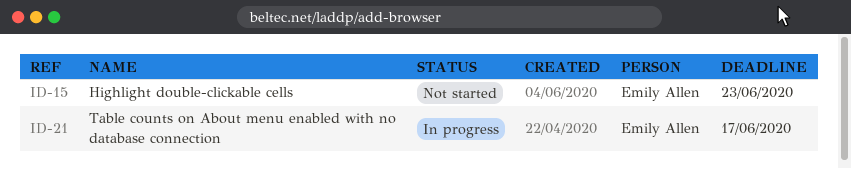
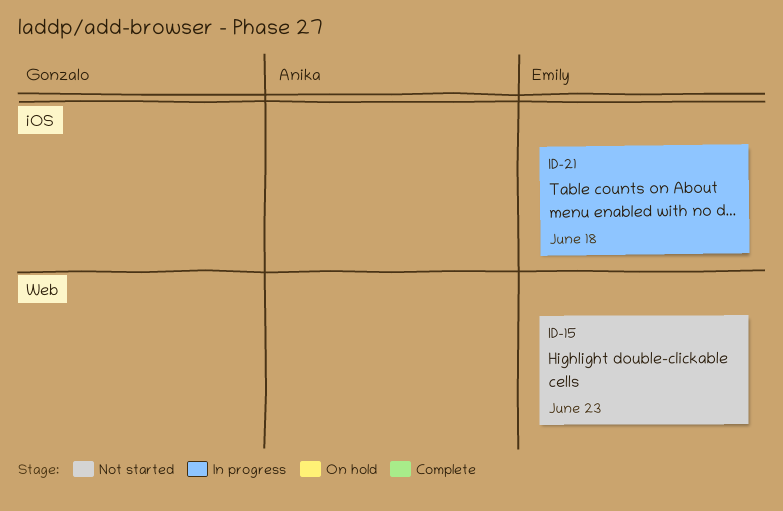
ID-21, due: Jun 17 -> Jun 18

